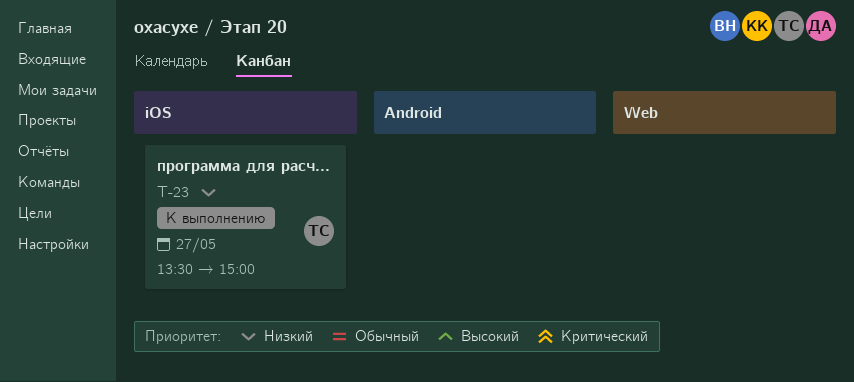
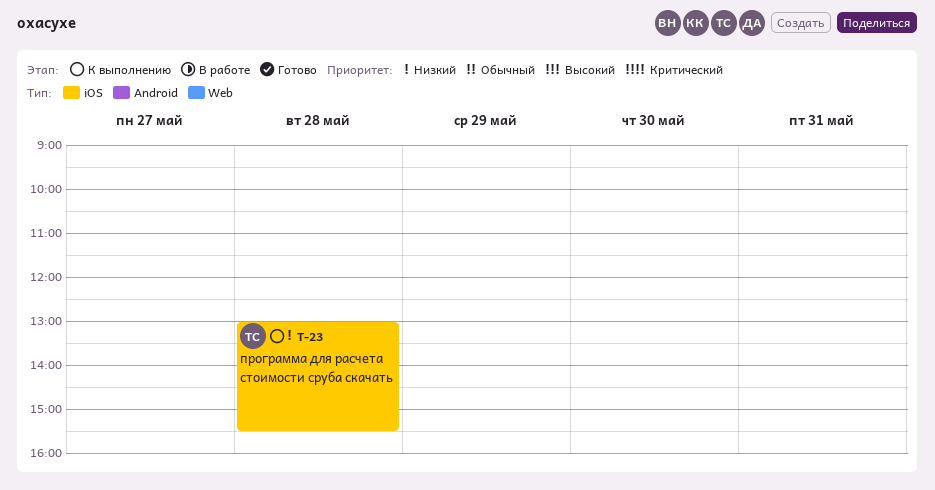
T-23, day: May 27 -> May 28
T-23, begins: 13:30 -> 13:00
T-23, ends: 15:00 -> 15:30

